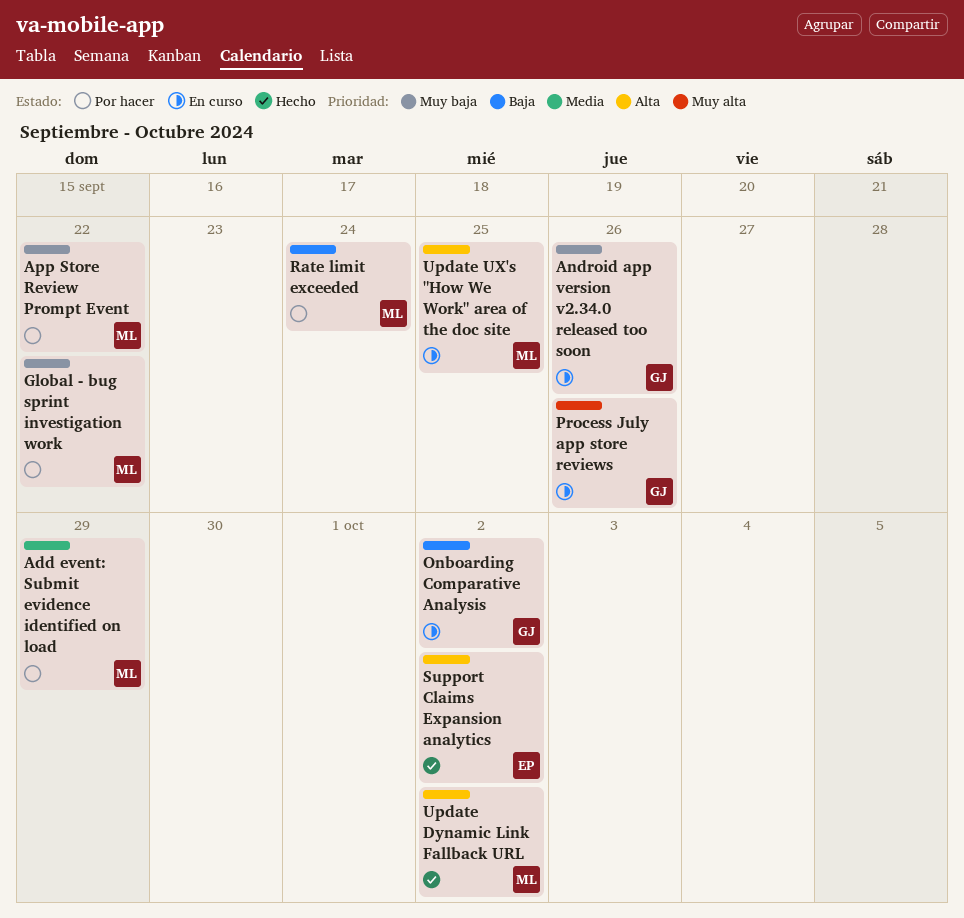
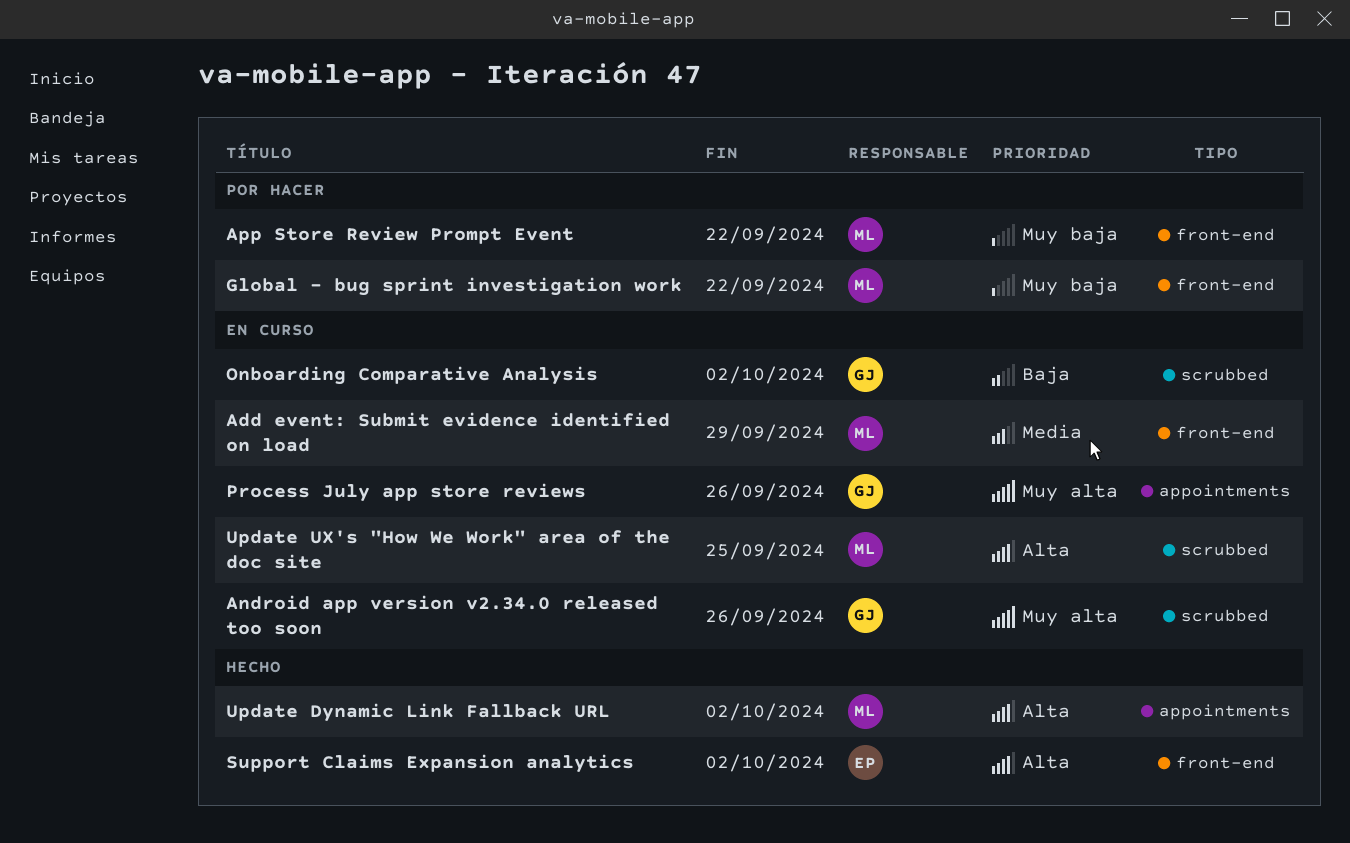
Add event: Submit evidence identified on load, status: Por hacer -> En curso
Android app version v2.34.0 released too soon, priority: Muy baja -> Muy alta
Rate limit exceeded: present -> none

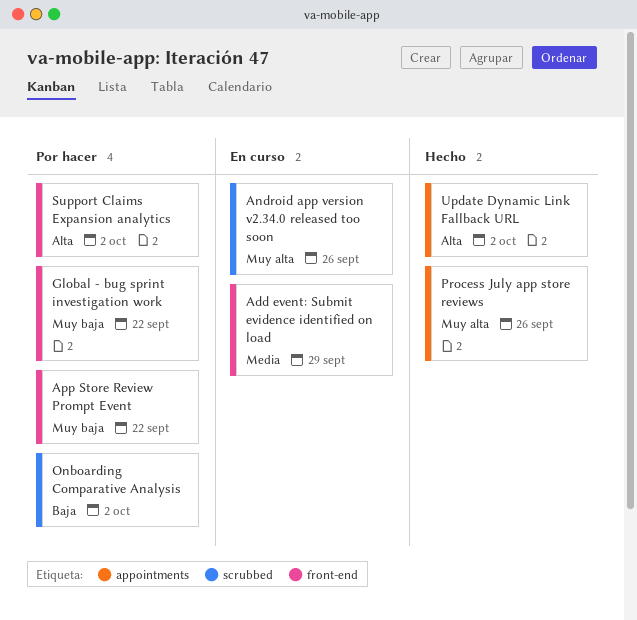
Onboarding Comparative Analysis, status: En curso -> Por hacer
Process July app store reviews, status: En curso -> Hecho
Support Claims Expansion analytics, status: Hecho -> Por hacer
Update UX's "How We Work" area of the doc site: present -> none

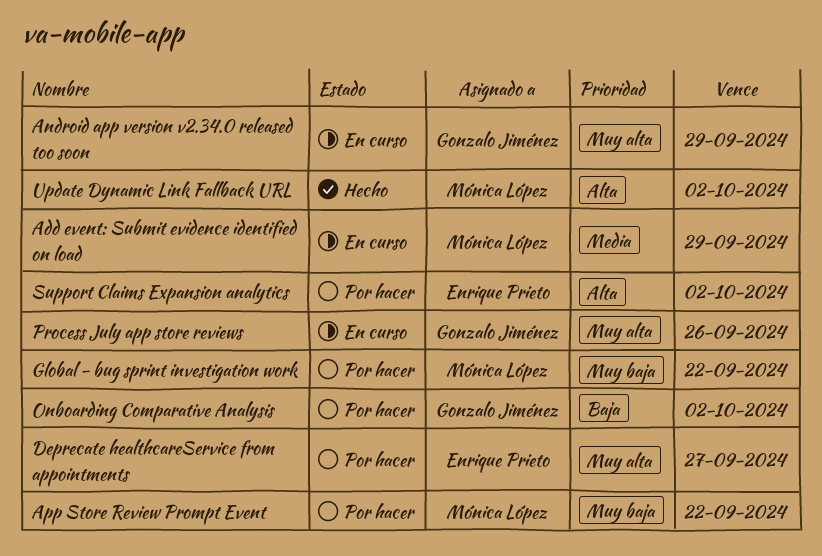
Android app version v2.34.0 released too soon, due: Sep 26 -> Sep 29
Deprecate healthcareService from appointments: none -> present
Process July app store reviews, status: Hecho -> En curso

